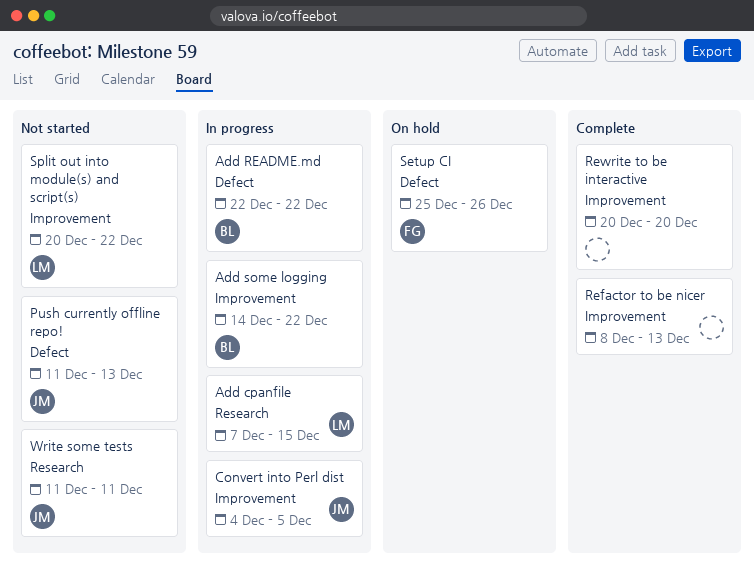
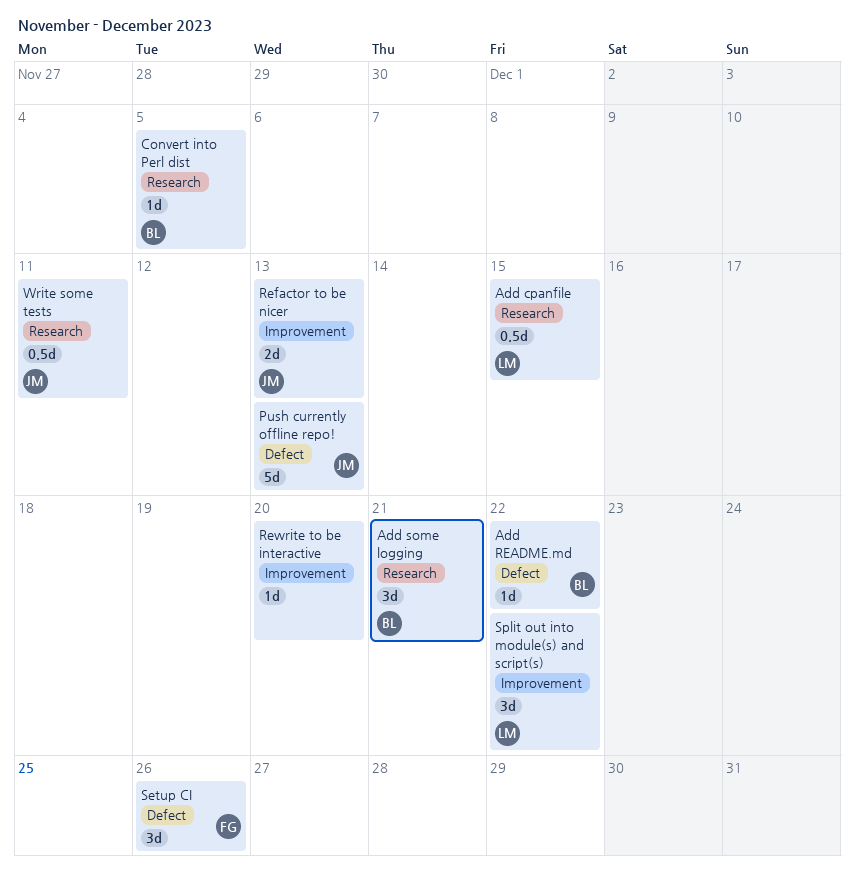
Add some logging, label: Improvement -> Research
Add some logging, due: Dec 22 -> Dec 21
Convert into Perl dist, owner: JM -> BL
Convert into Perl dist, label: Improvement -> Research
Refactor to be nicer, owner: none -> JM

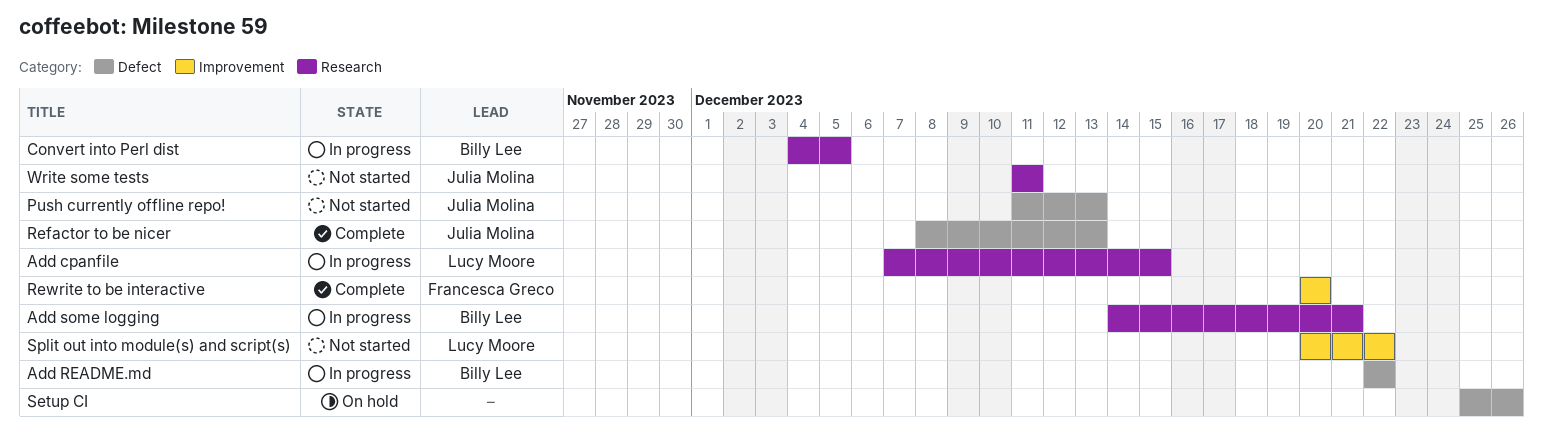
Refactor to be nicer, label: Improvement -> Defect
Rewrite to be interactive, owner: none -> Francesca Greco
Setup CI, owner: Francesca Greco -> none

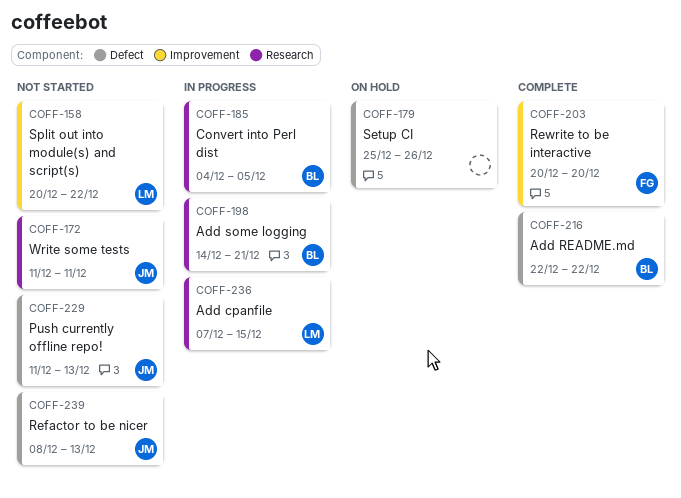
Add README.md, status: In progress -> Complete
Refactor to be nicer, status: Complete -> Not started

